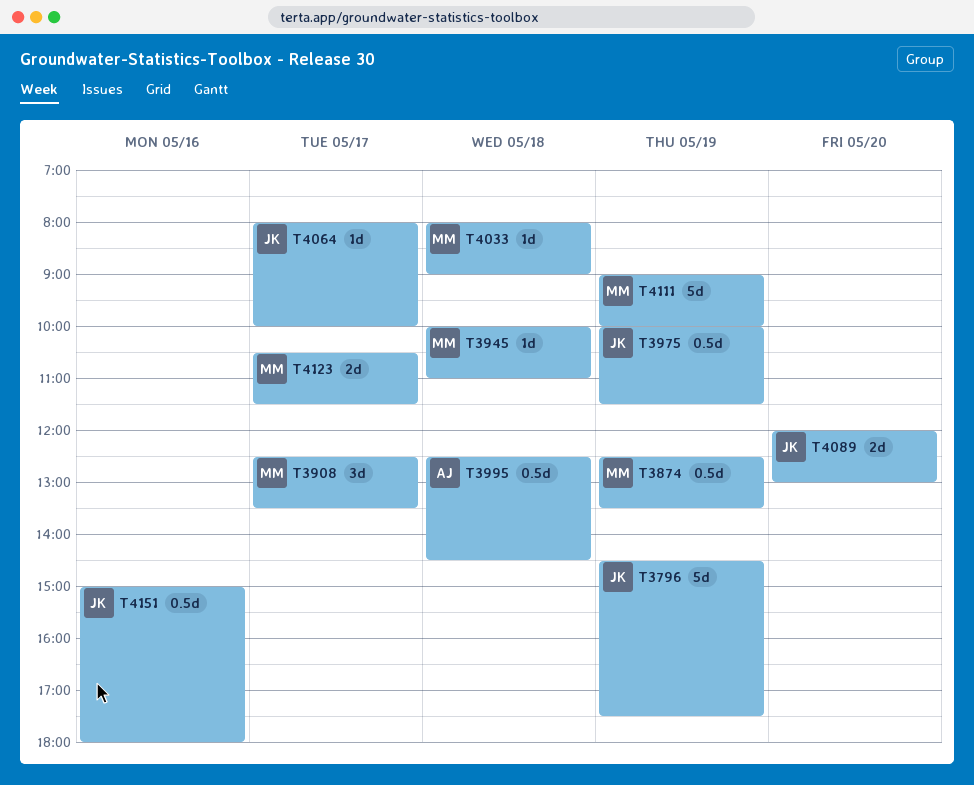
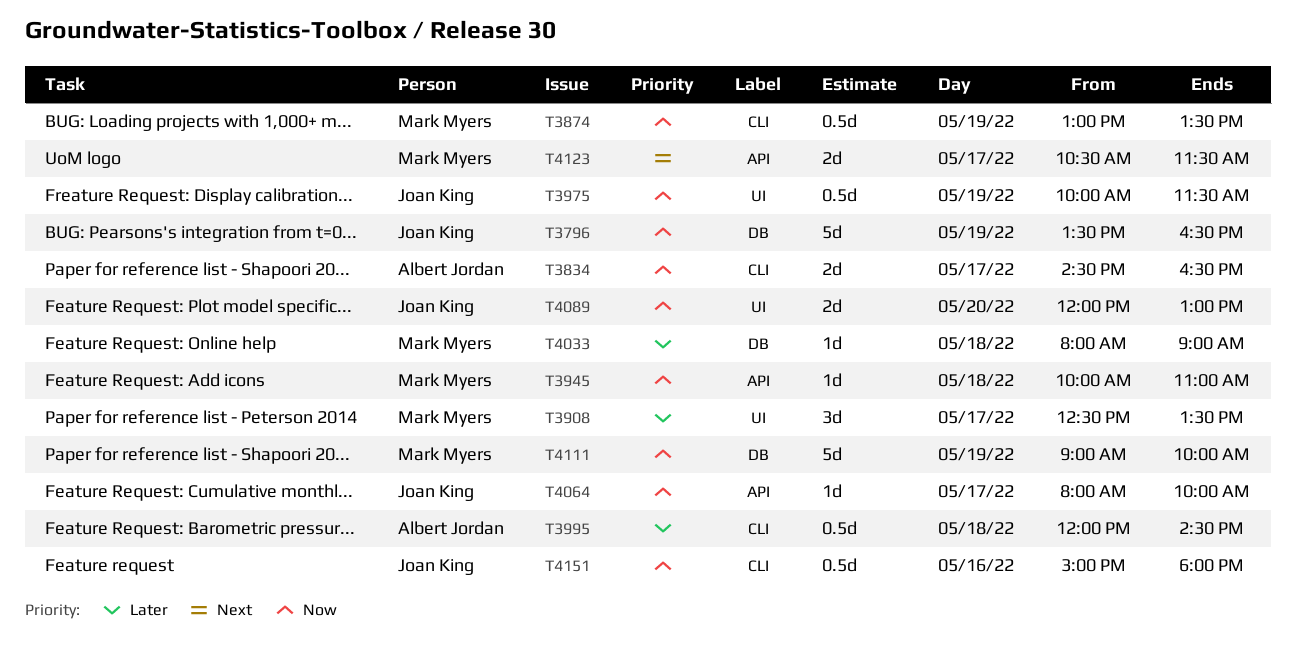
T3796, begins: 14:30 -> 13:30
T3796, ends: 17:30 -> 16:30
T3834: none -> present
T3874, begins: 12:30 -> 13:00
T3995, begins: 12:30 -> 12:00

